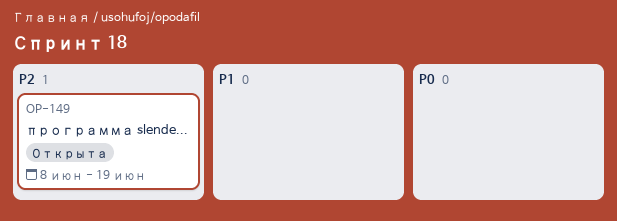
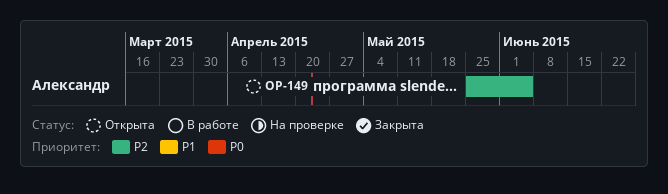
OP-149, start: Jun 8 -> May 25
OP-149, due: Jun 19 -> Jun 5

